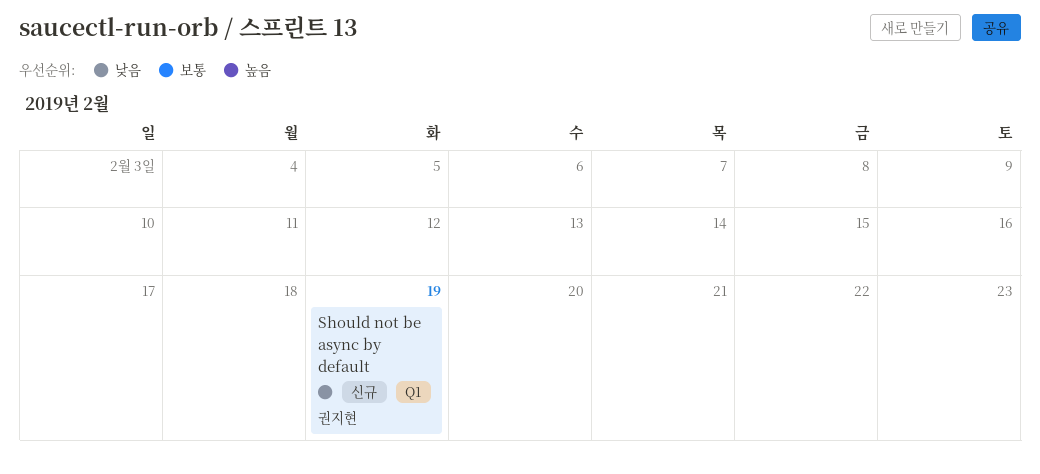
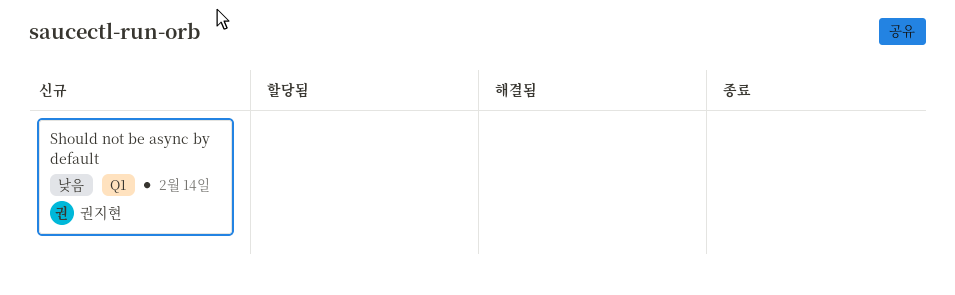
Should not be async by default, due: Feb 19 -> Feb 14

